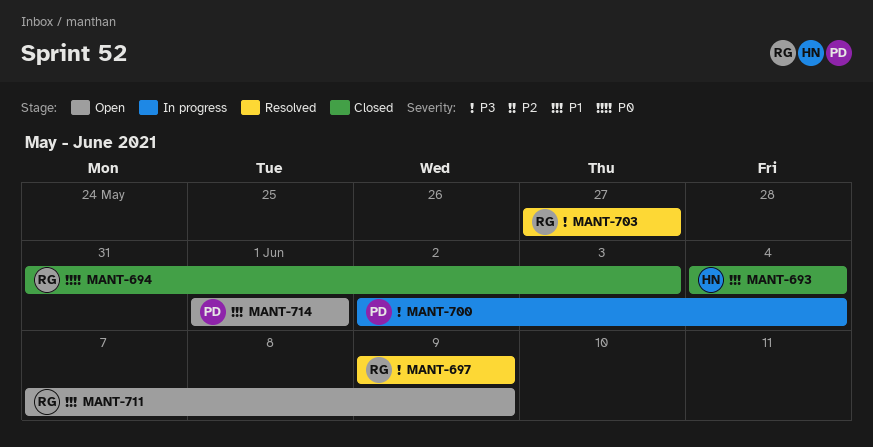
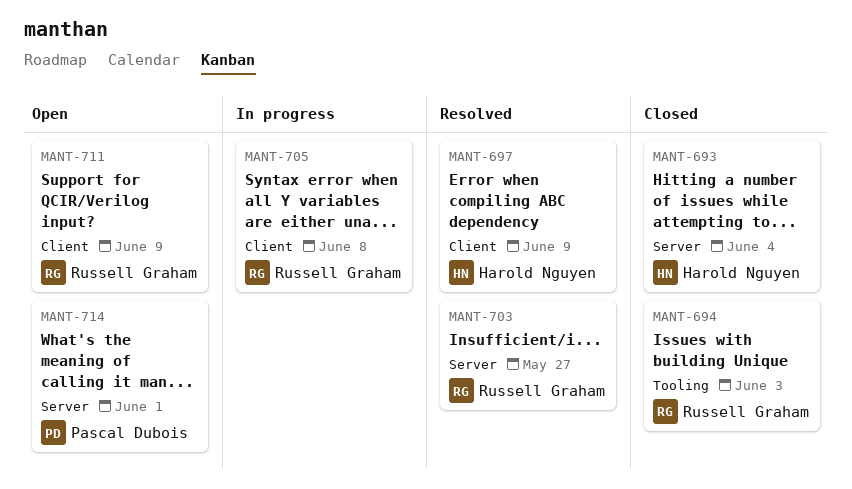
MANT-697, owner: Russell Graham -> Harold Nguyen
MANT-700: present -> none
MANT-705: none -> present

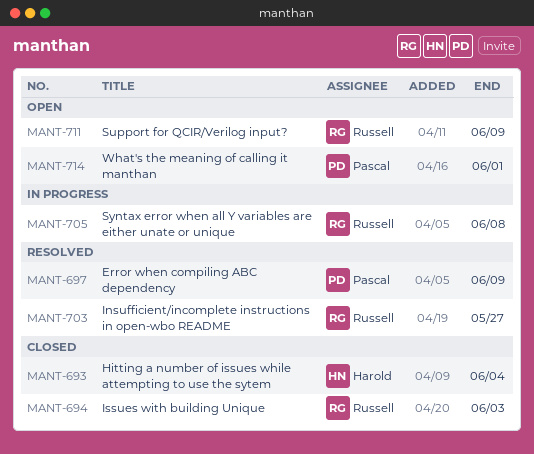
MANT-697, owner: Harold Nguyen -> Pascal Dubois

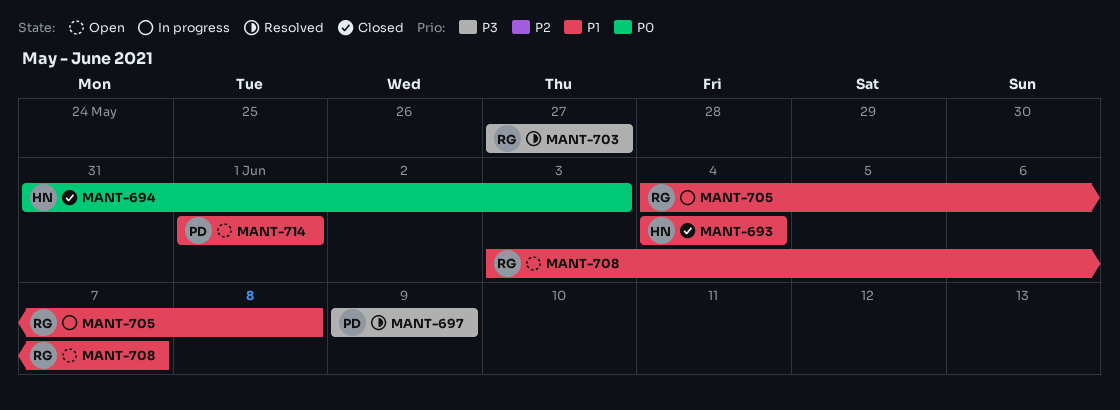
MANT-694, owner: Russell -> Harold
MANT-708: none -> present
MANT-711: present -> none

